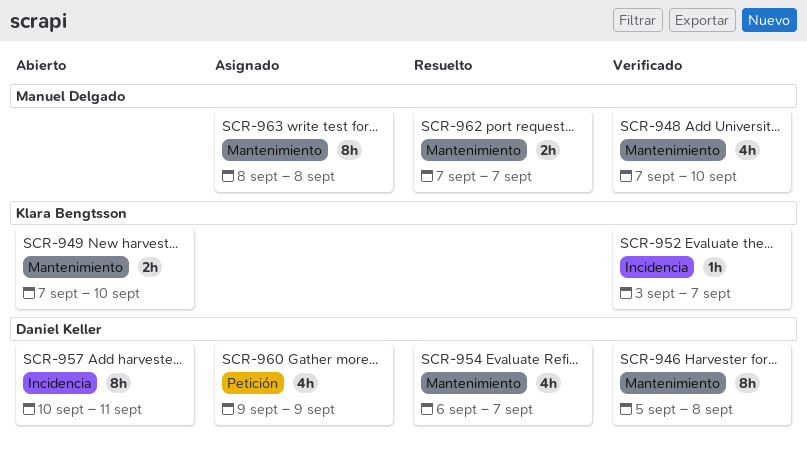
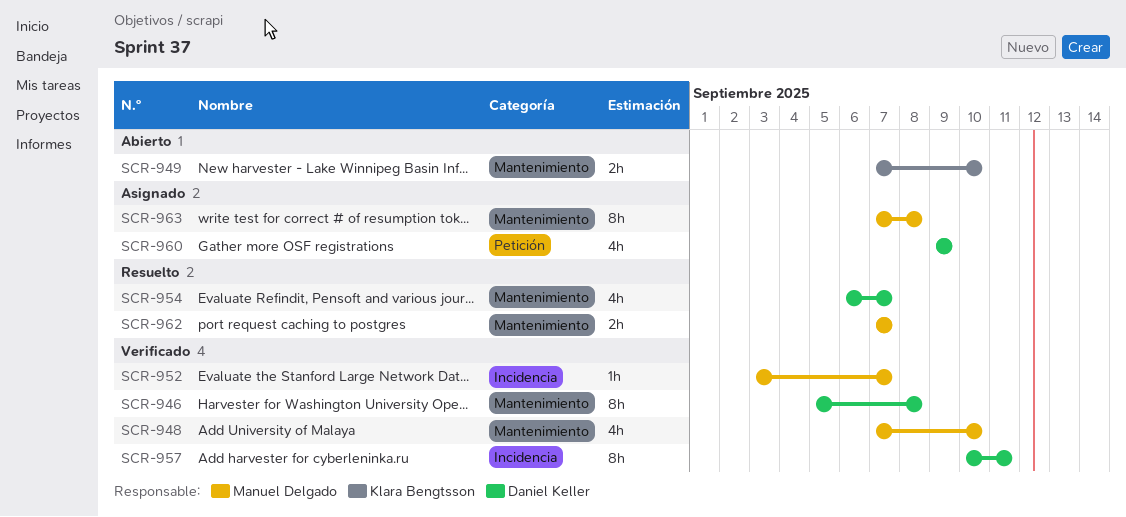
SCR-952, owner: Klara Bengtsson -> Manuel Delgado
SCR-957, status: Abierto -> Verificado
SCR-963, start: Sep 8 -> Sep 7

